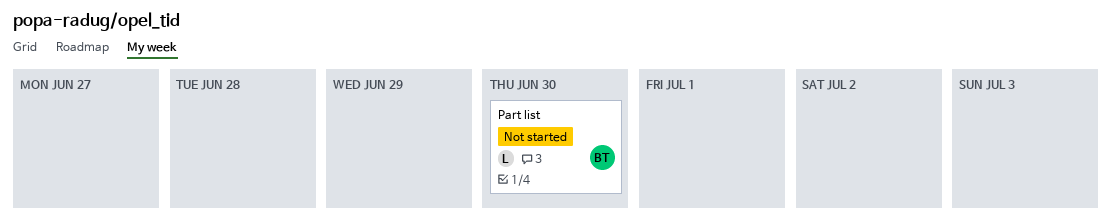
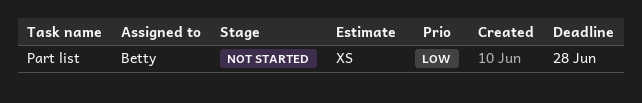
Part list, estimate: L -> XS
Part list, due: Jun 30 -> Jun 28

